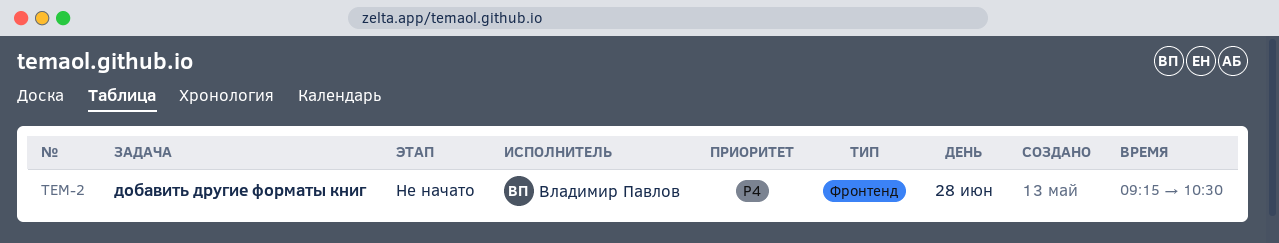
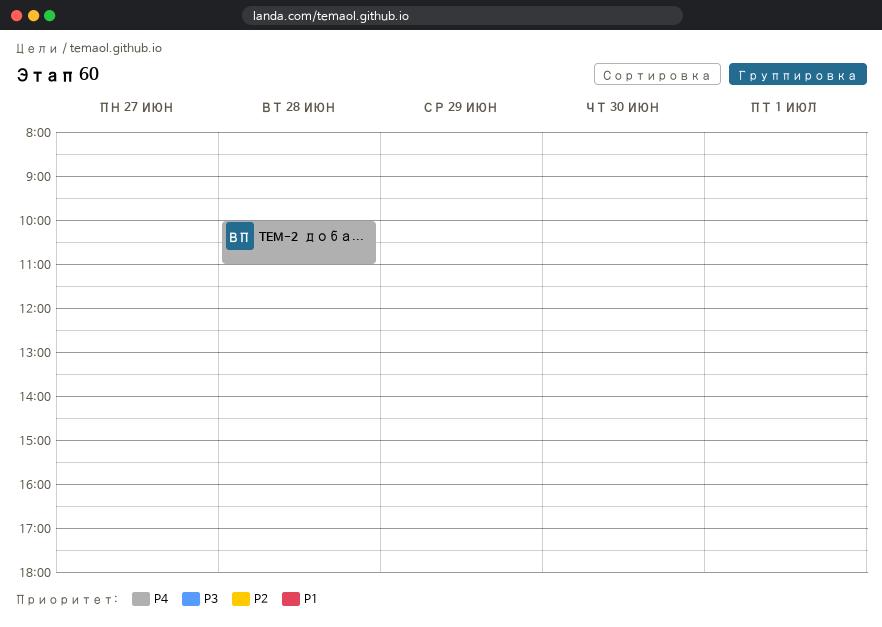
TEM-2, begins: 09:15 -> 10:00
TEM-2, ends: 10:30 -> 11:00

